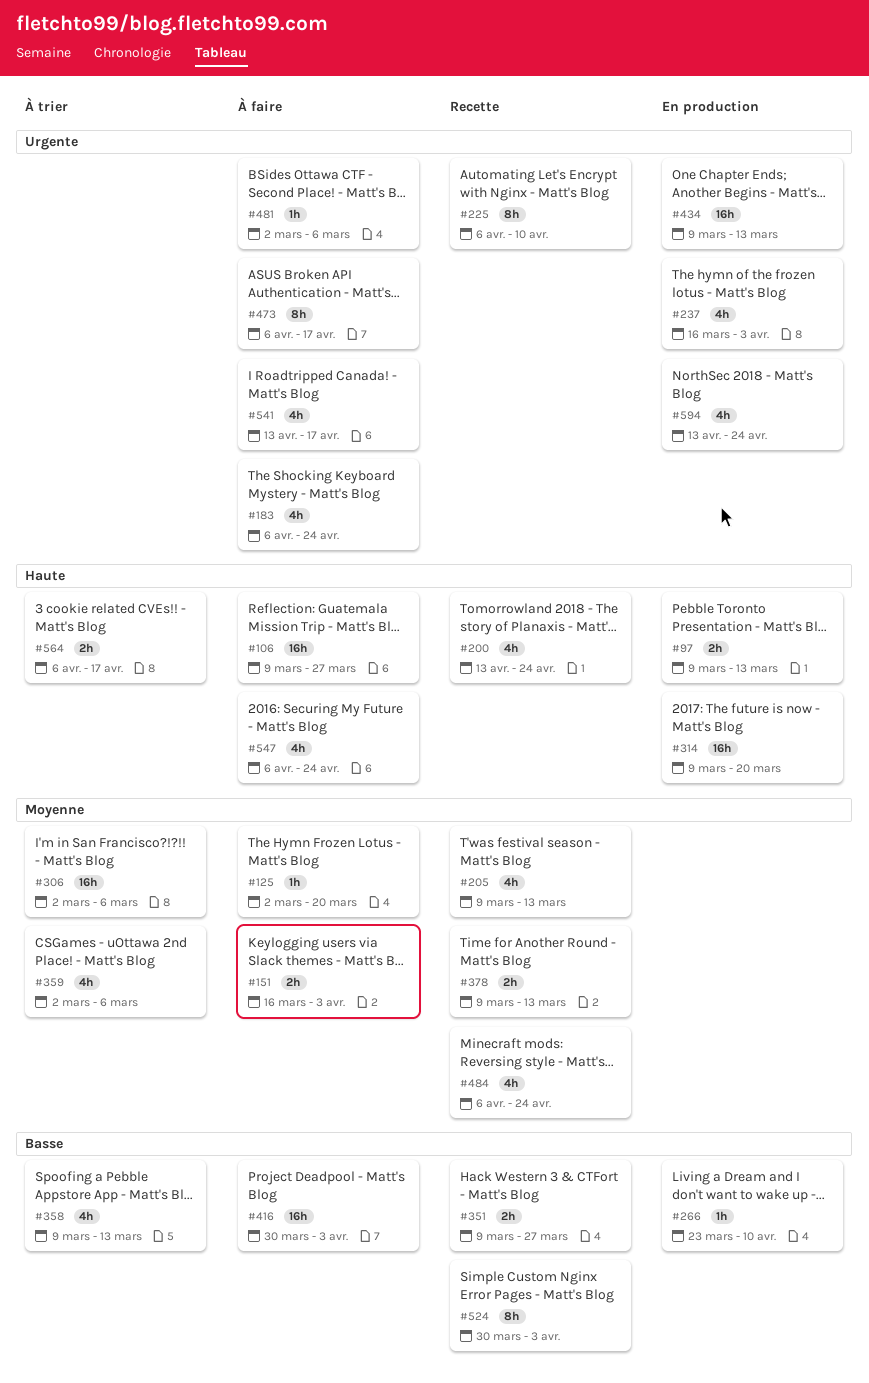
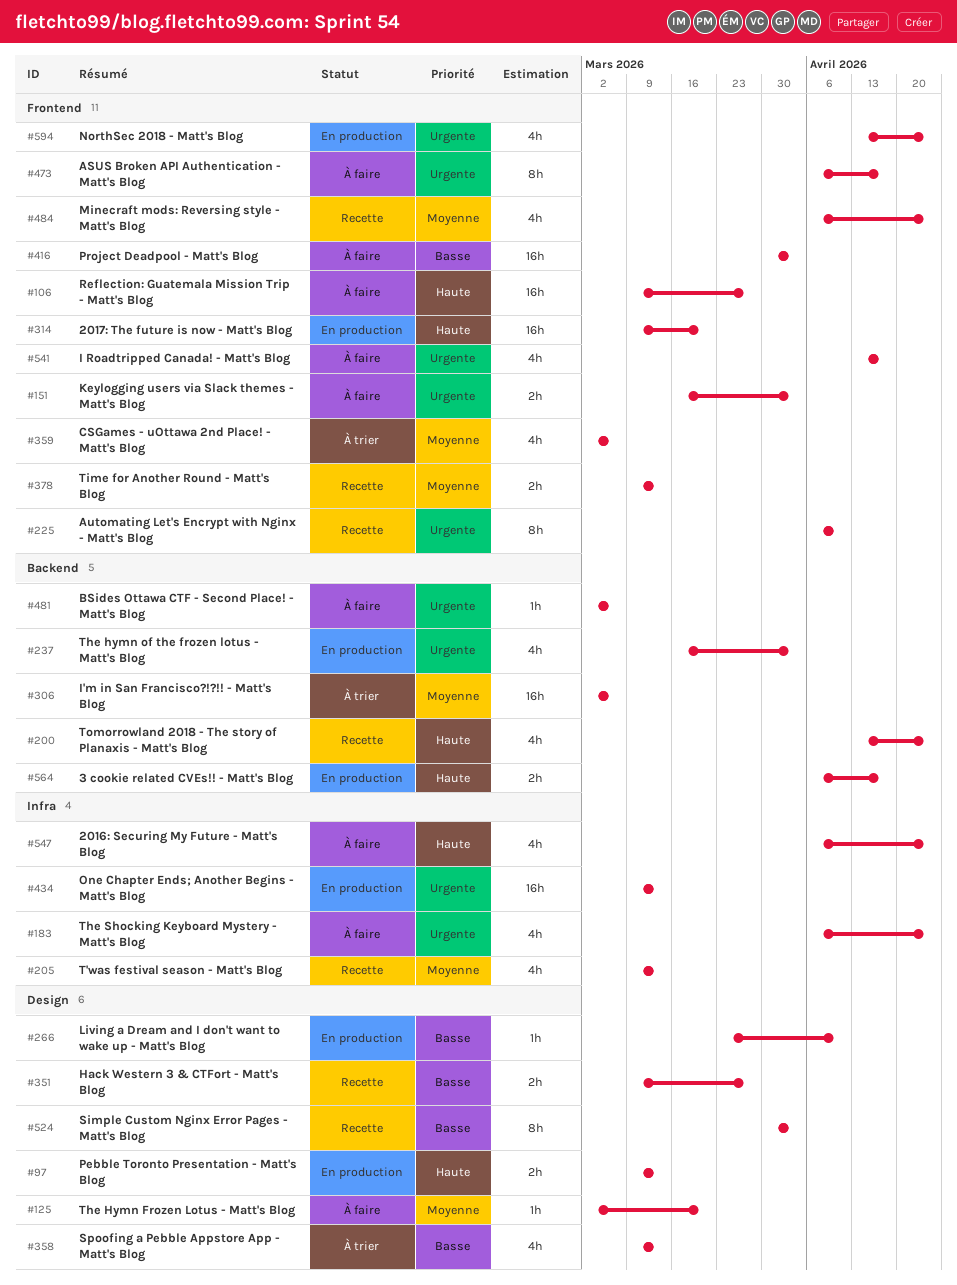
#151, priority: Moyenne -> Urgente
#564, status: À trier -> En production

